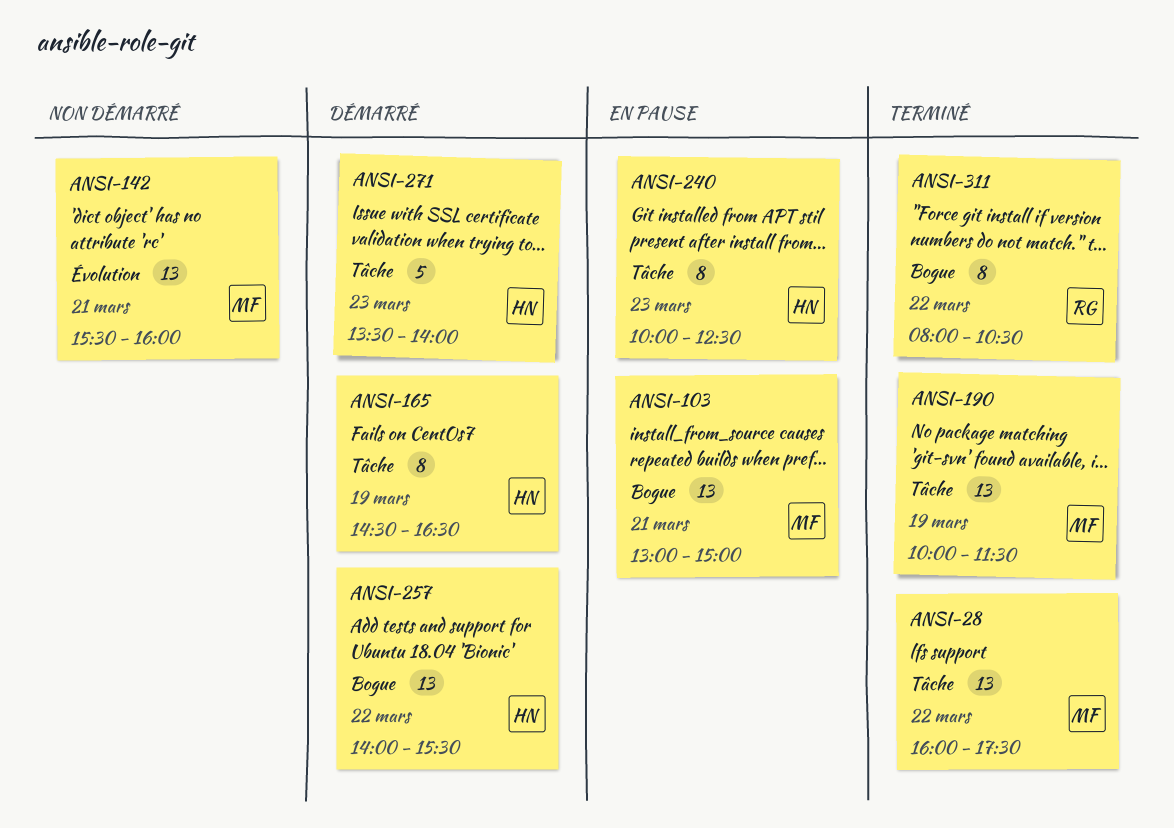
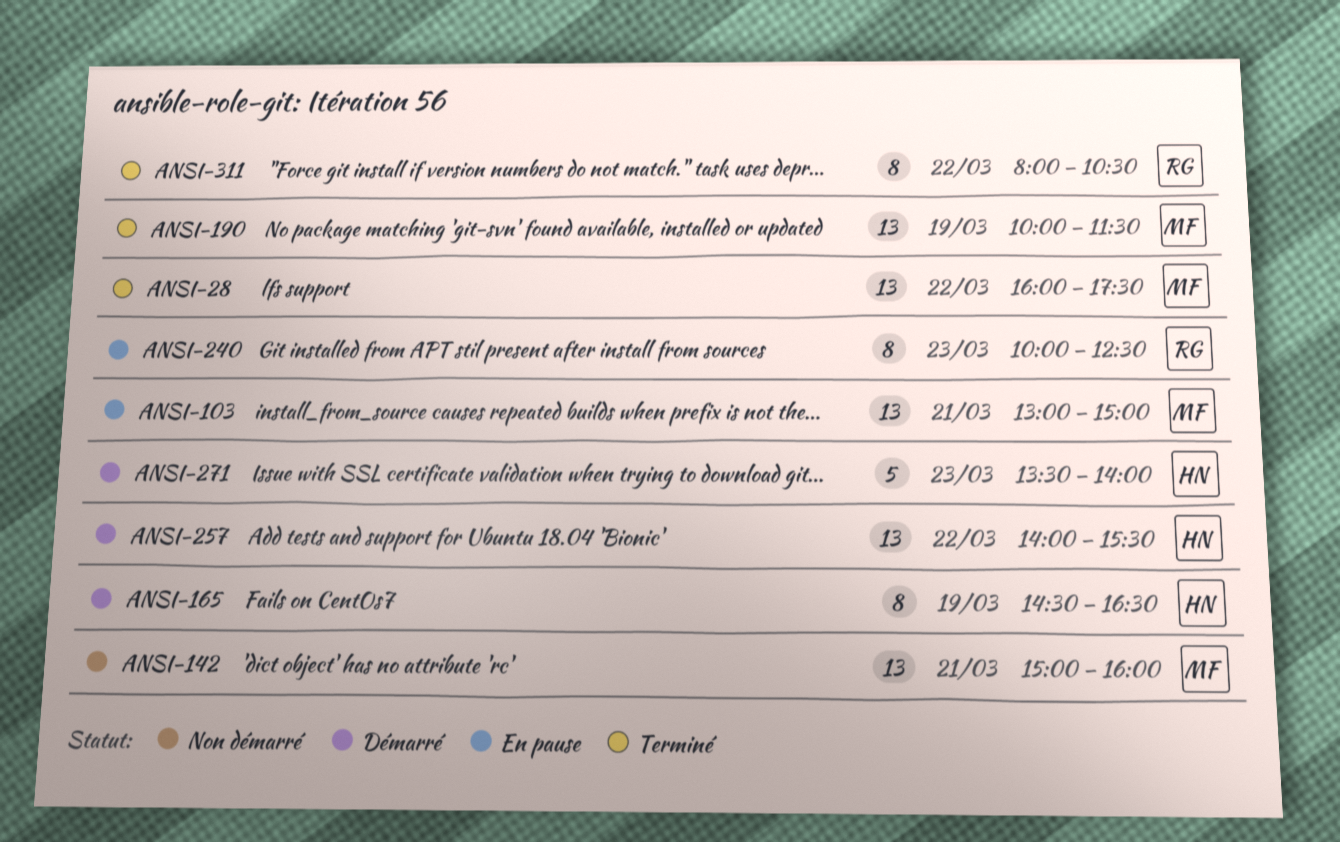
ANSI-142, begins: 15:30 -> 15:00
ANSI-240, owner: HN -> RG

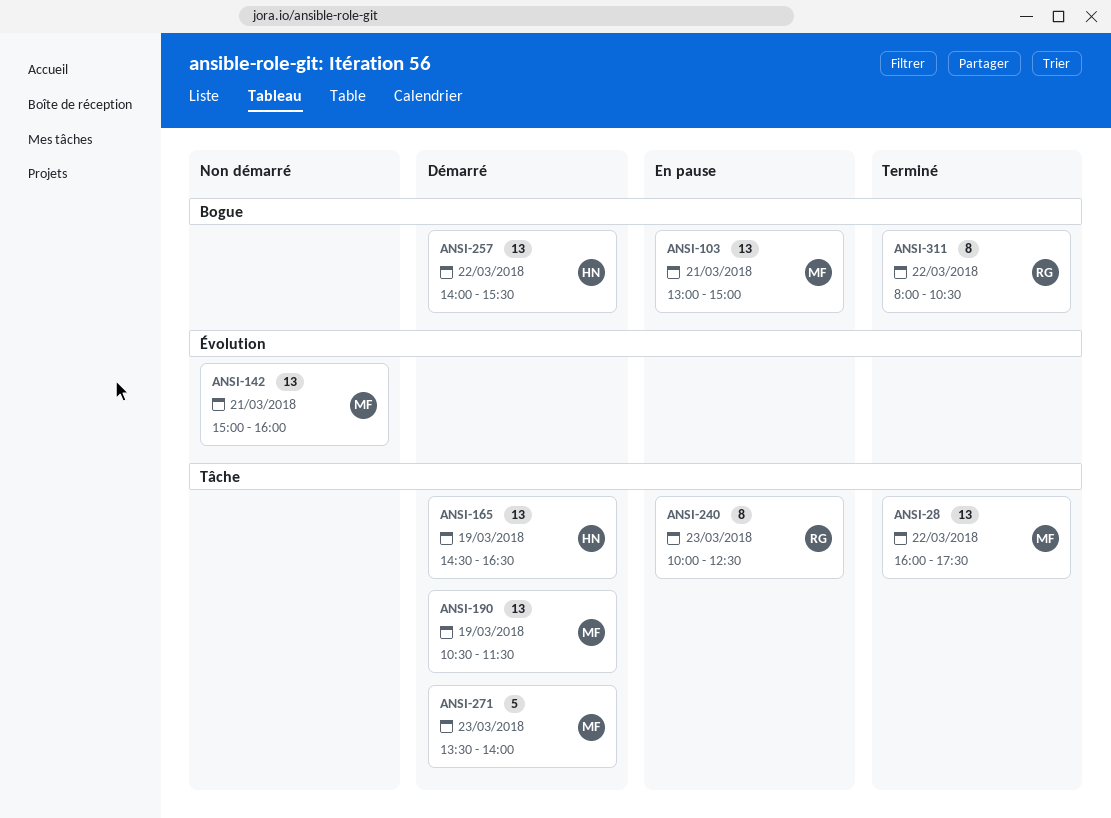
ANSI-165, estimate: 8 -> 13
ANSI-190, status: Terminé -> Démarré
ANSI-190, begins: 10:00 -> 10:30
ANSI-271, owner: HN -> MF

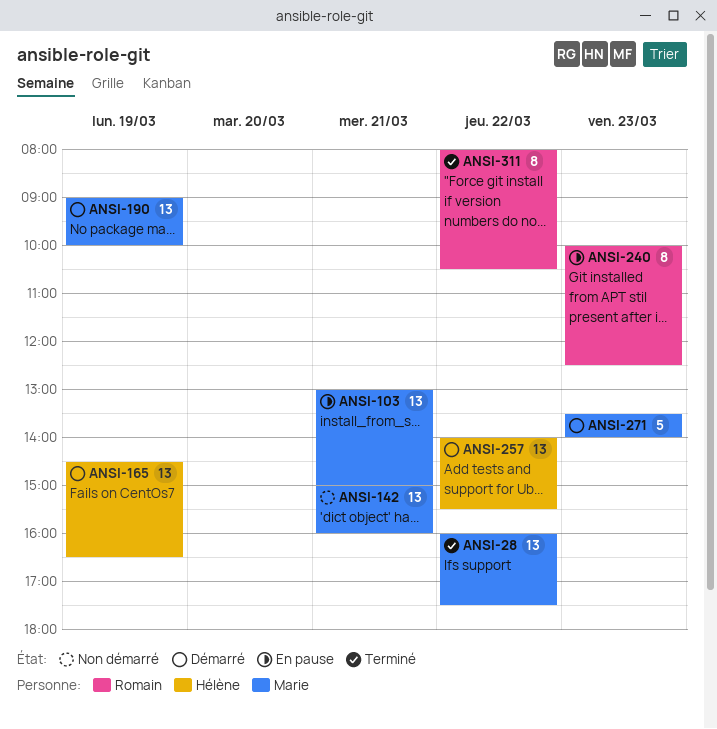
ANSI-190, begins: 10:30 -> 09:00
ANSI-190, ends: 11:30 -> 10:00

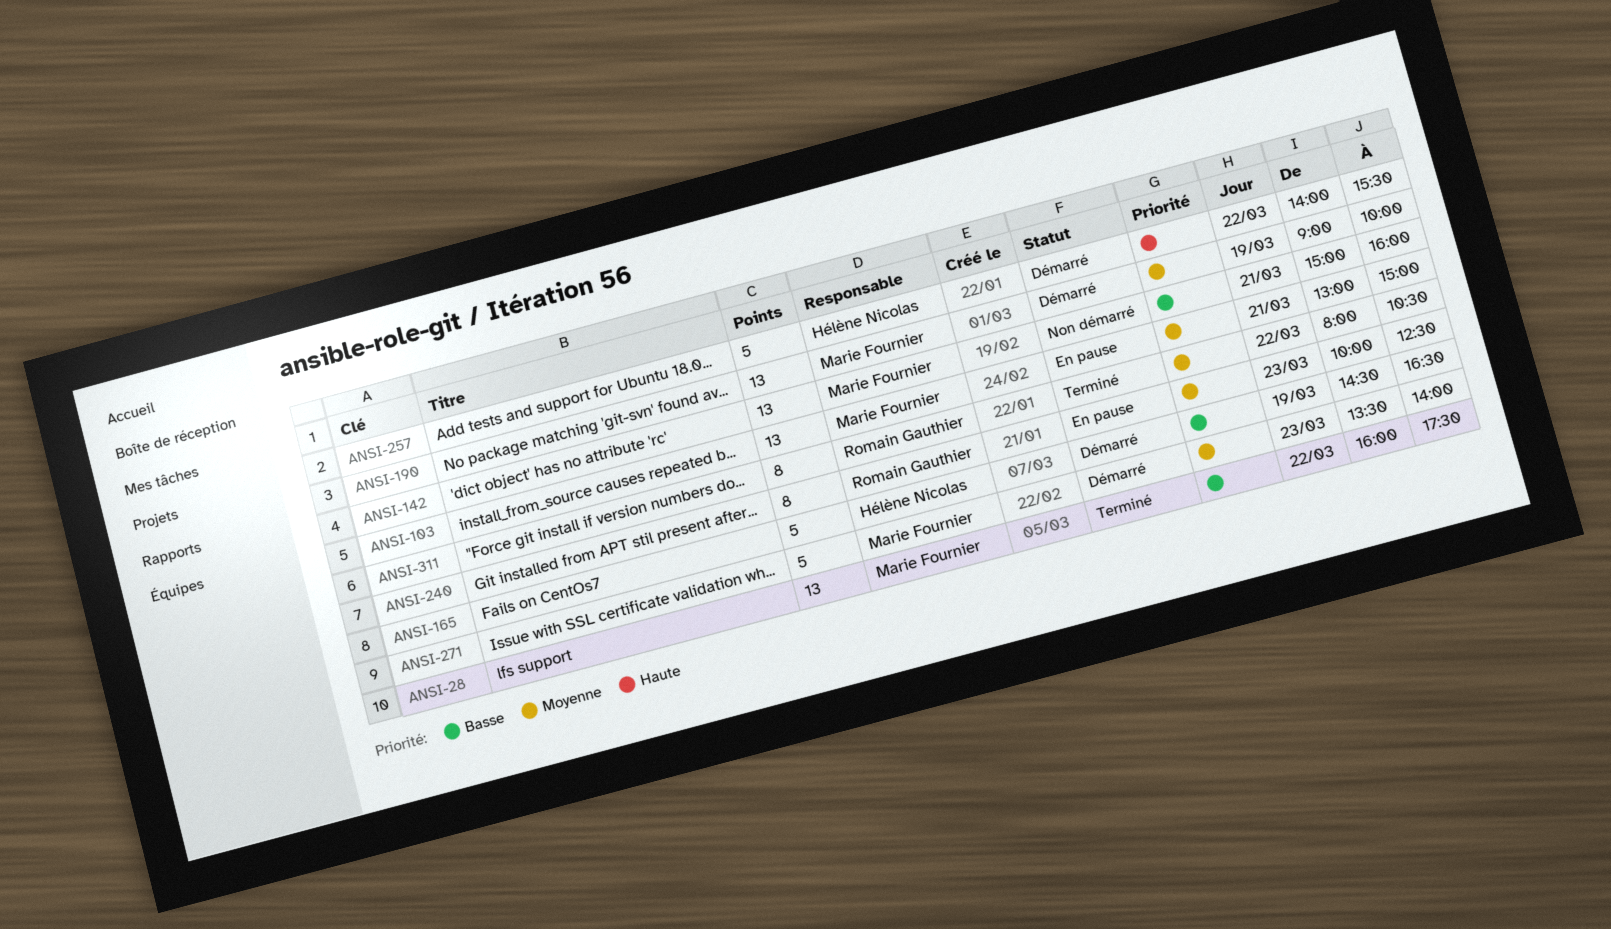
ANSI-165, estimate: 13 -> 5
ANSI-257, estimate: 13 -> 5

